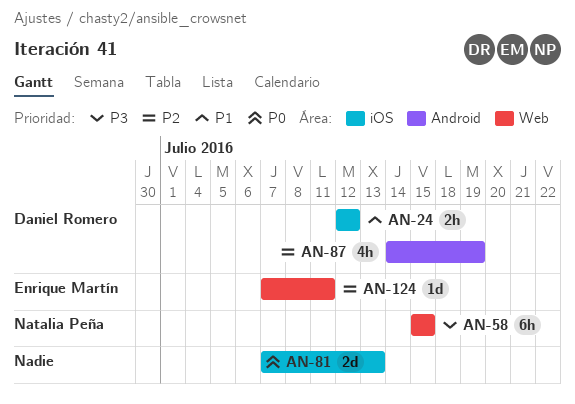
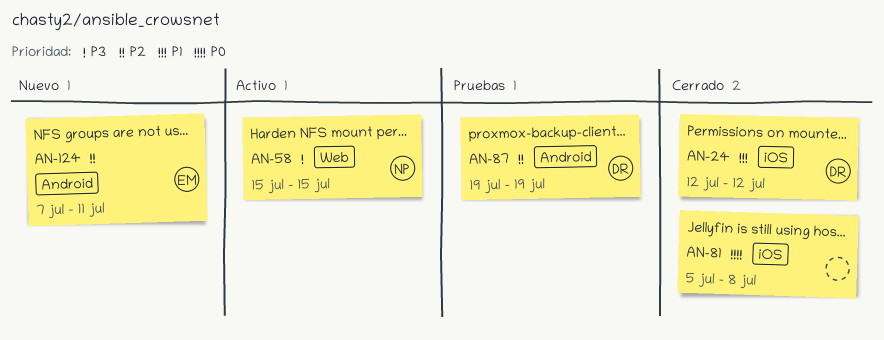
AN-81, start: Jul 7 -> Jul 5
AN-81, due: Jul 13 -> Jul 8
AN-87, start: Jul 14 -> Jul 19
AN-124, label: Web -> Android

